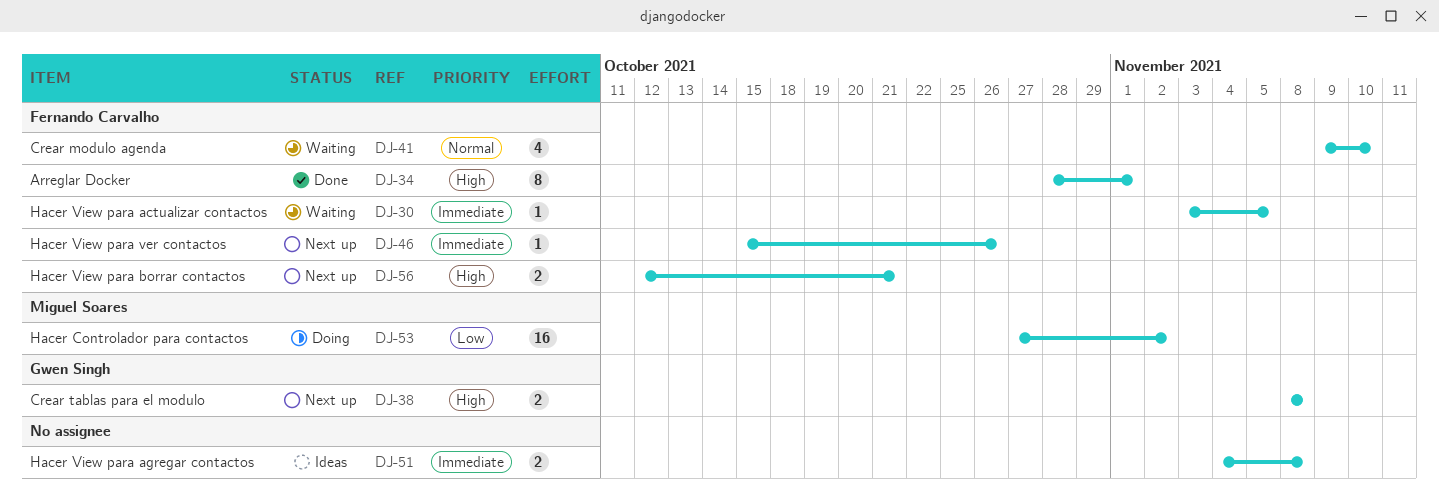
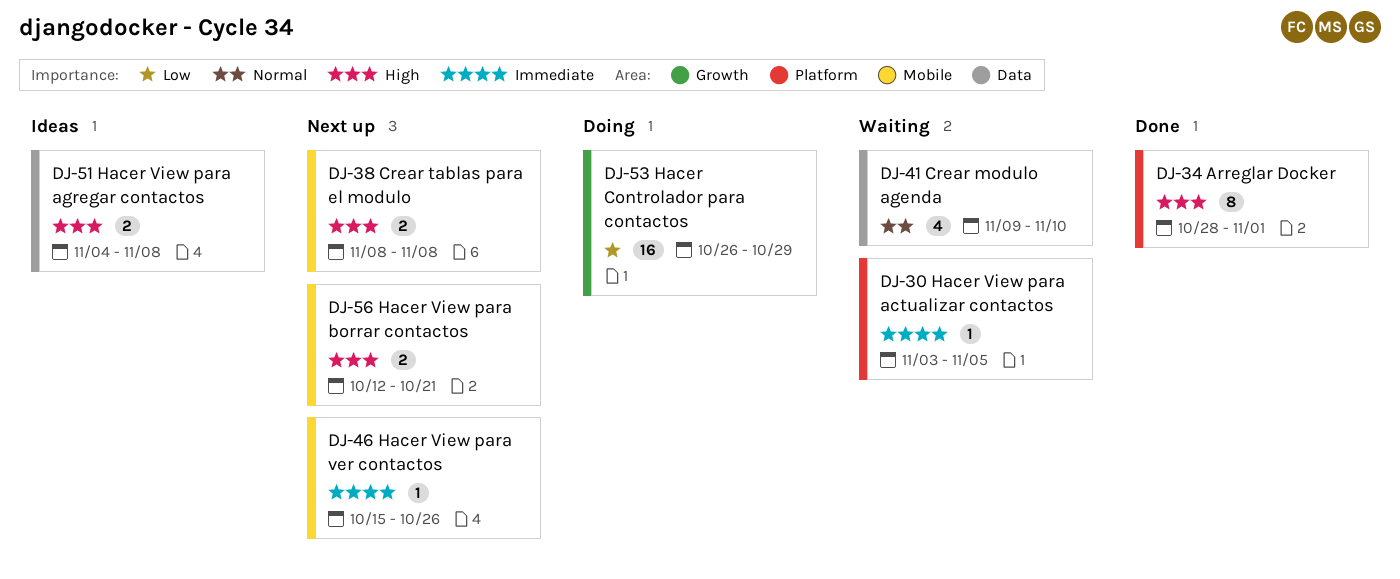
DJ-51, priority: Immediate -> High
DJ-53, start: Oct 27 -> Oct 26
DJ-53, due: Nov 2 -> Oct 29

